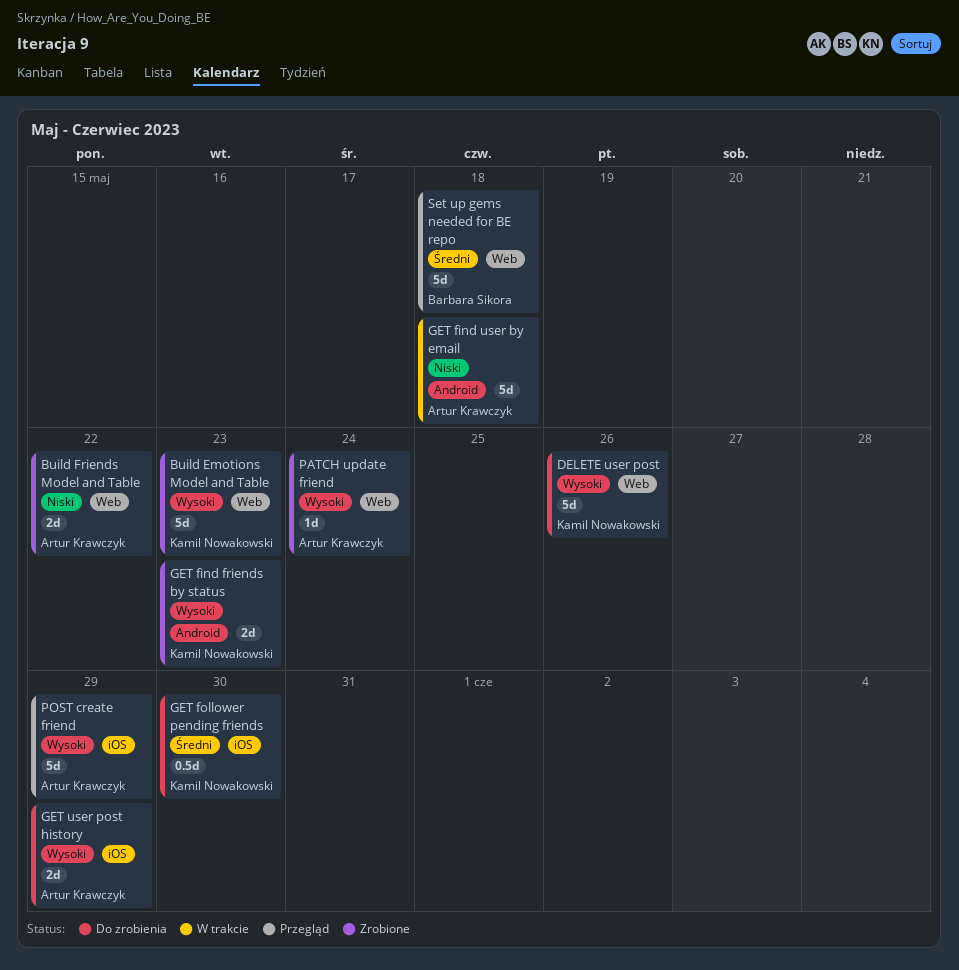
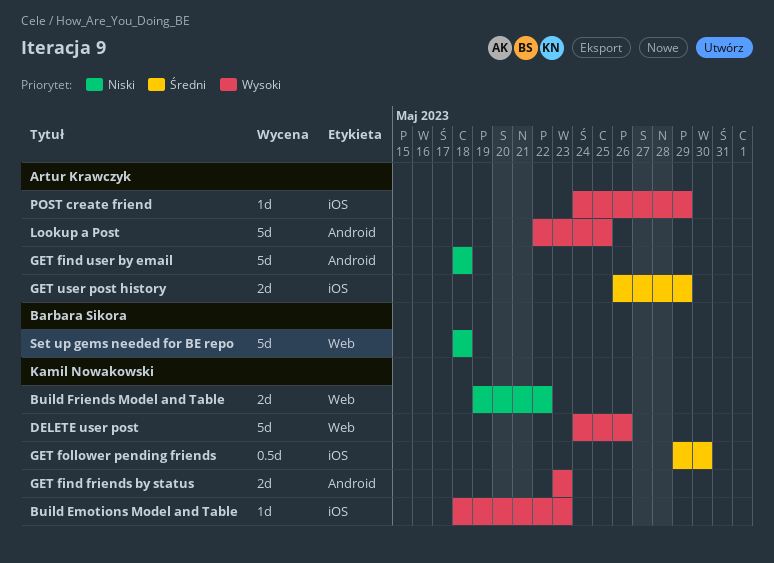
Build Emotions Model and Table, label: Web -> iOS
Build Emotions Model and Table, estimate: 5d -> 1d
Build Friends Model and Table, owner: Artur Krawczyk -> Kamil Nowakowski
GET user post history, priority: Wysoki -> Średni
Lookup a Post: none -> present
PATCH update friend: present -> none
POST create friend, estimate: 5d -> 1d
Set up gems needed for BE repo, priority: Średni -> Niski

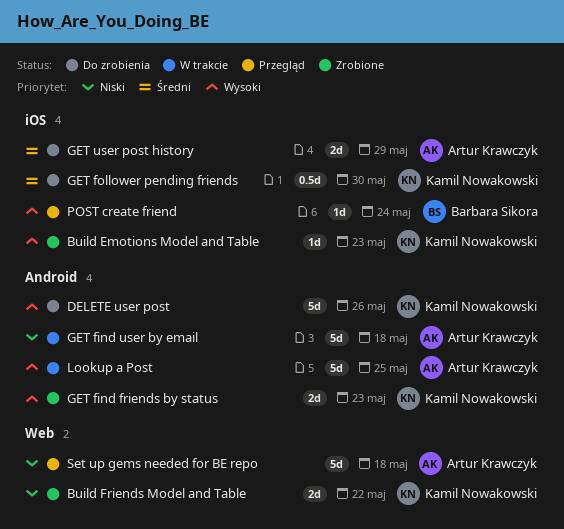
DELETE user post, label: Web -> Android
POST create friend, owner: Artur Krawczyk -> Barbara Sikora
POST create friend, due: May 29 -> May 24
Set up gems needed for BE repo, owner: Barbara Sikora -> Artur Krawczyk

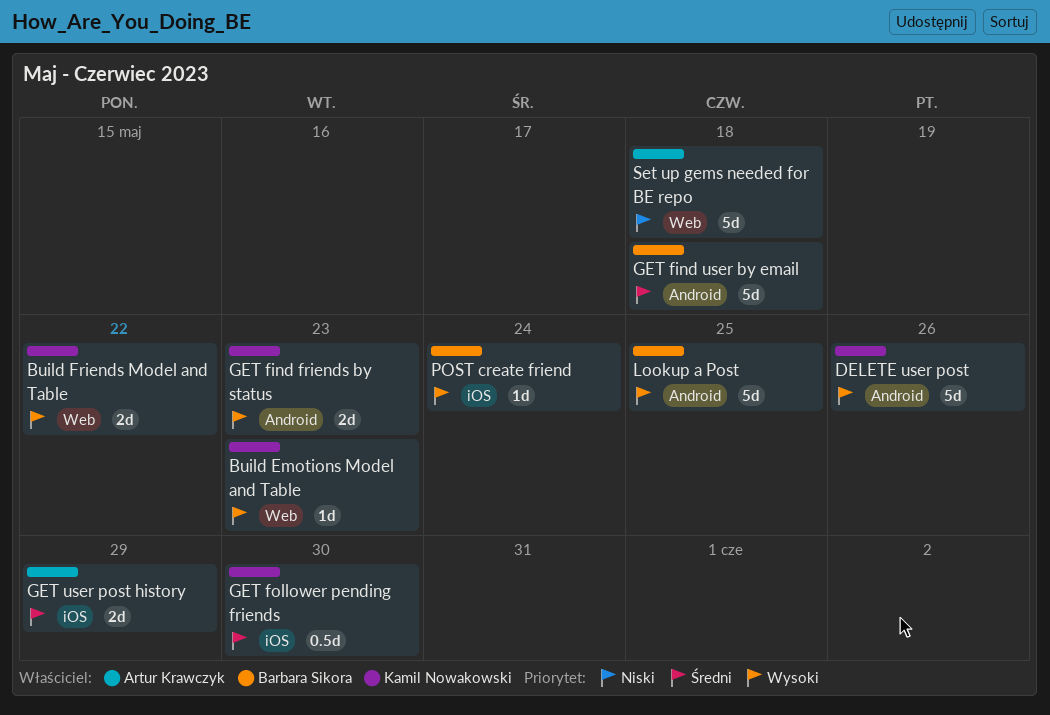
Build Emotions Model and Table, label: iOS -> Web
Build Friends Model and Table, priority: Niski -> Wysoki
GET find user by email, owner: Artur Krawczyk -> Barbara Sikora
GET find user by email, priority: Niski -> Średni
Lookup a Post, owner: Artur Krawczyk -> Barbara Sikora

